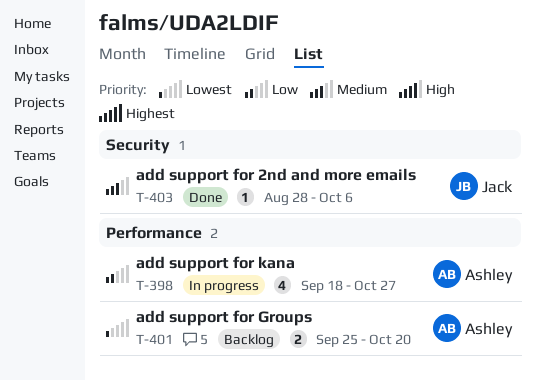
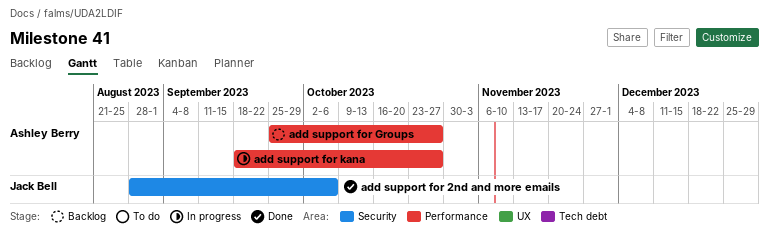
add support for Groups, due: Oct 20 -> Oct 27

